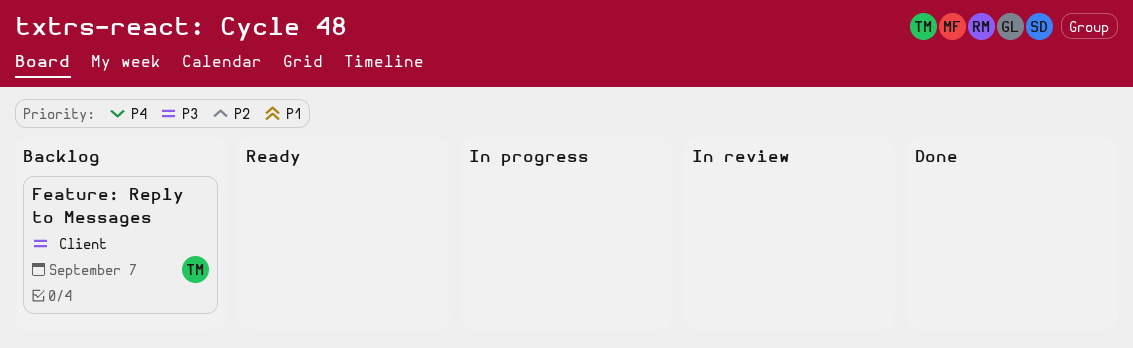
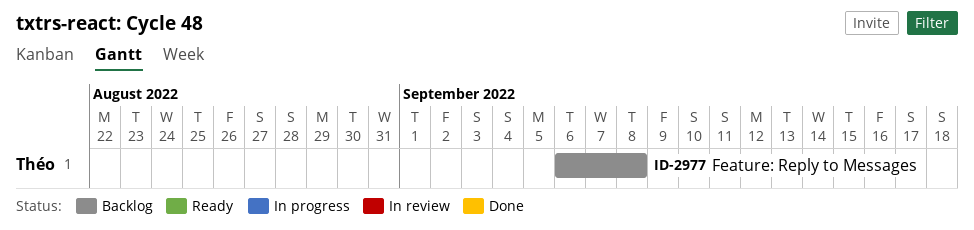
Feature: Reply to Messages, due: Sep 7 -> Sep 8

